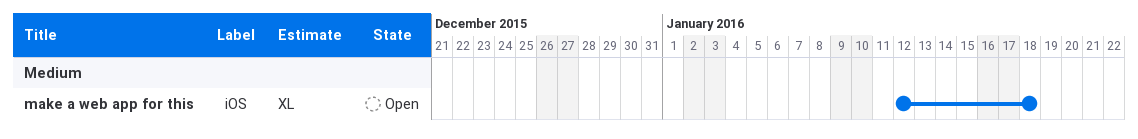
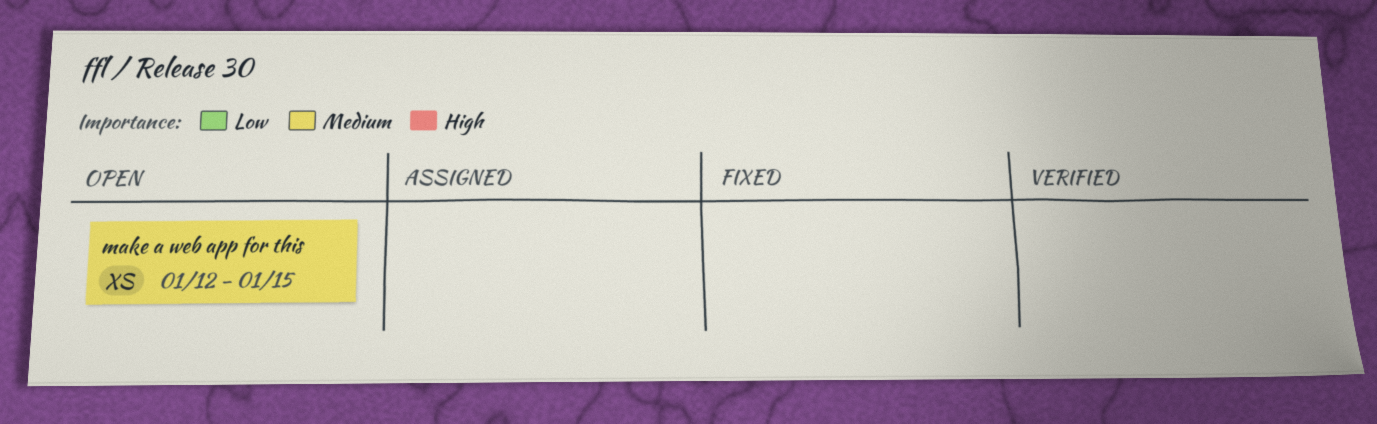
make a web app for this, estimate: XL -> XS
make a web app for this, due: Jan 18 -> Jan 15

